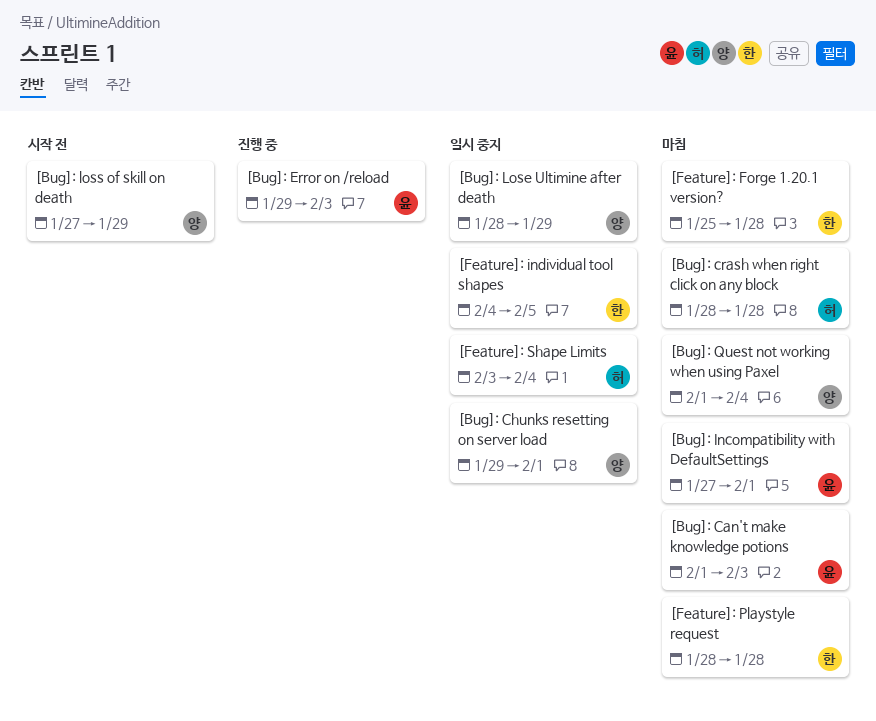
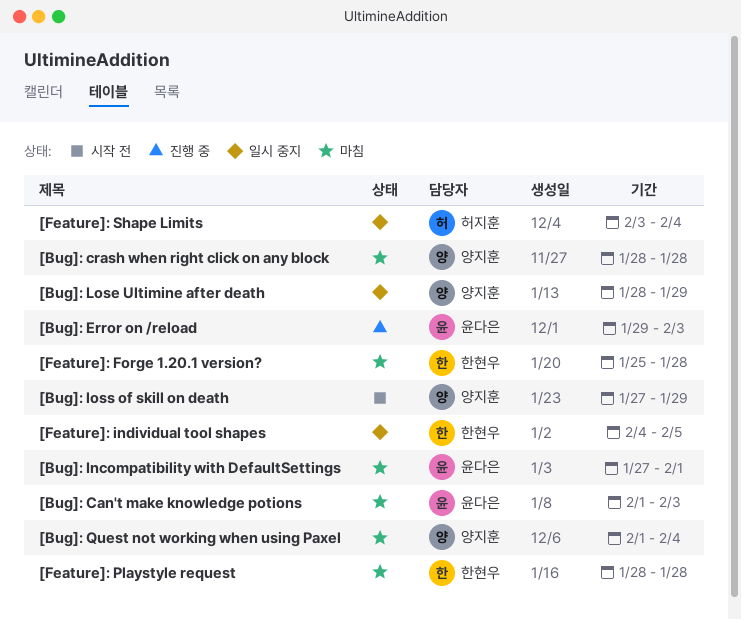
[Bug]: Chunks resetting on server load: present -> none
[Bug]: crash when right click on any block, owner: 허지훈 -> 양지훈

